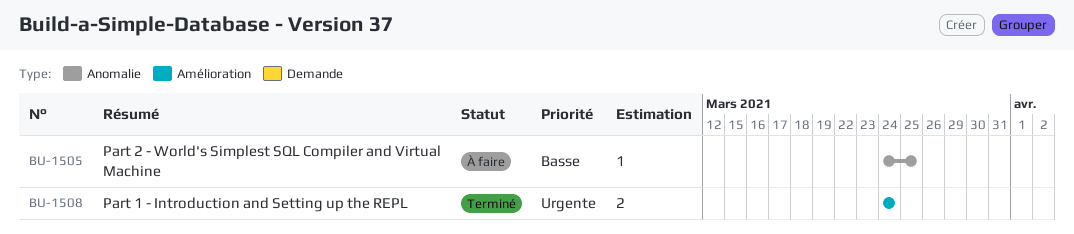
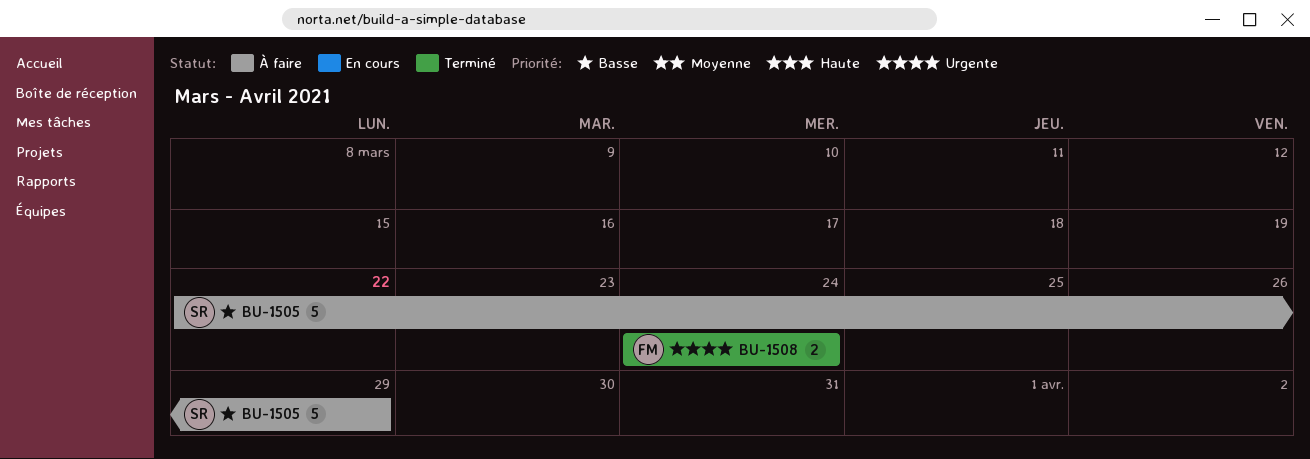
BU-1505, estimate: 1 -> 5
BU-1505, start: Mar 24 -> Mar 22
BU-1505, due: Mar 25 -> Mar 29

